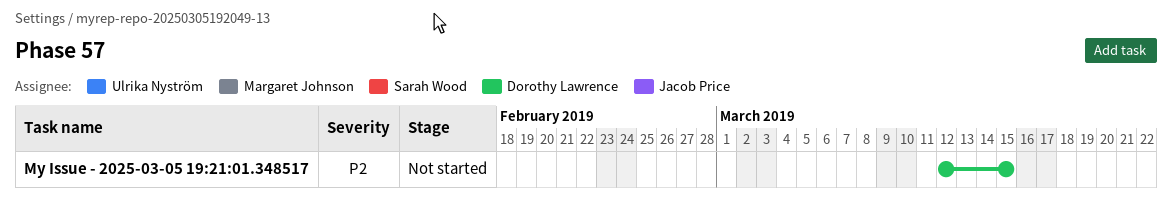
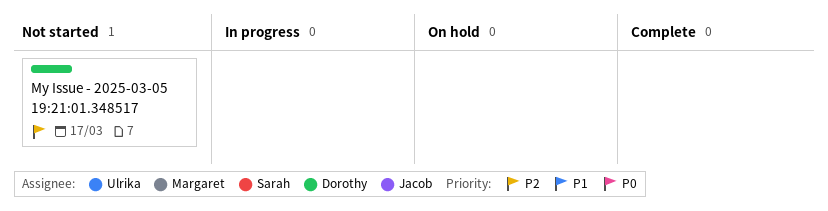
My Issue - 2025-03-05 19:21:01.348517, due: Mar 15 -> Mar 17

